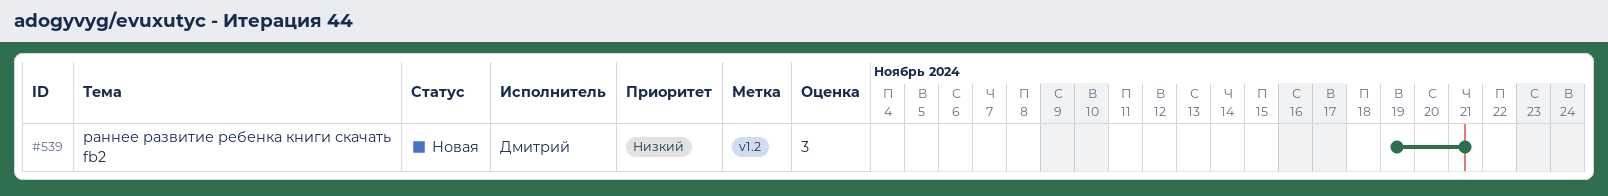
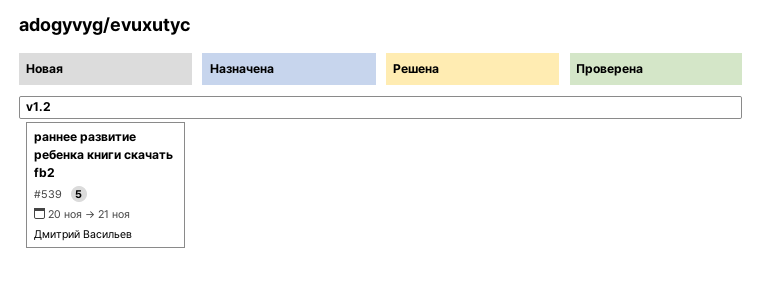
#539, estimate: 3 -> 5
#539, start: Nov 19 -> Nov 20

